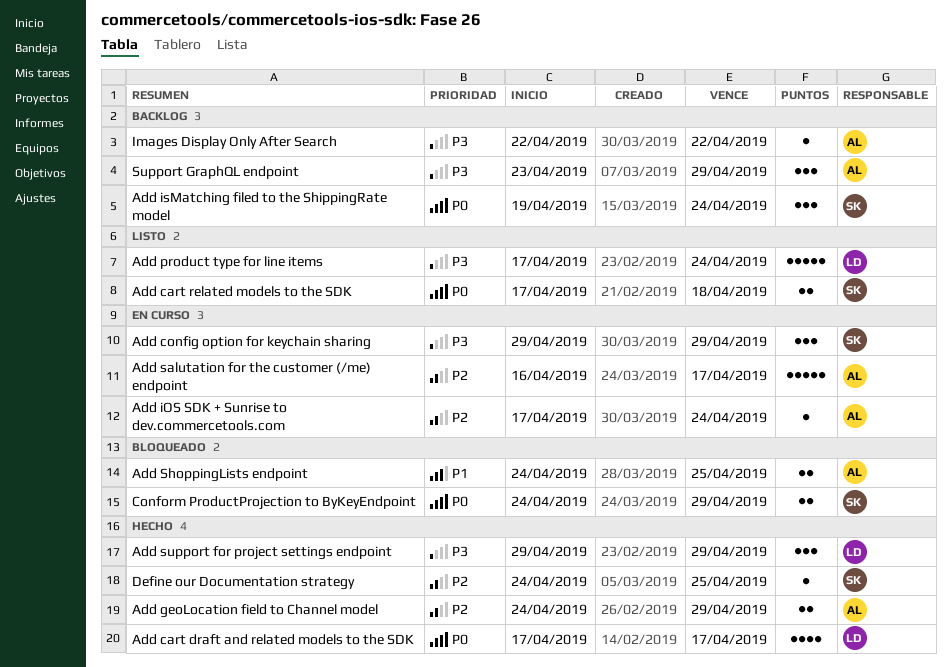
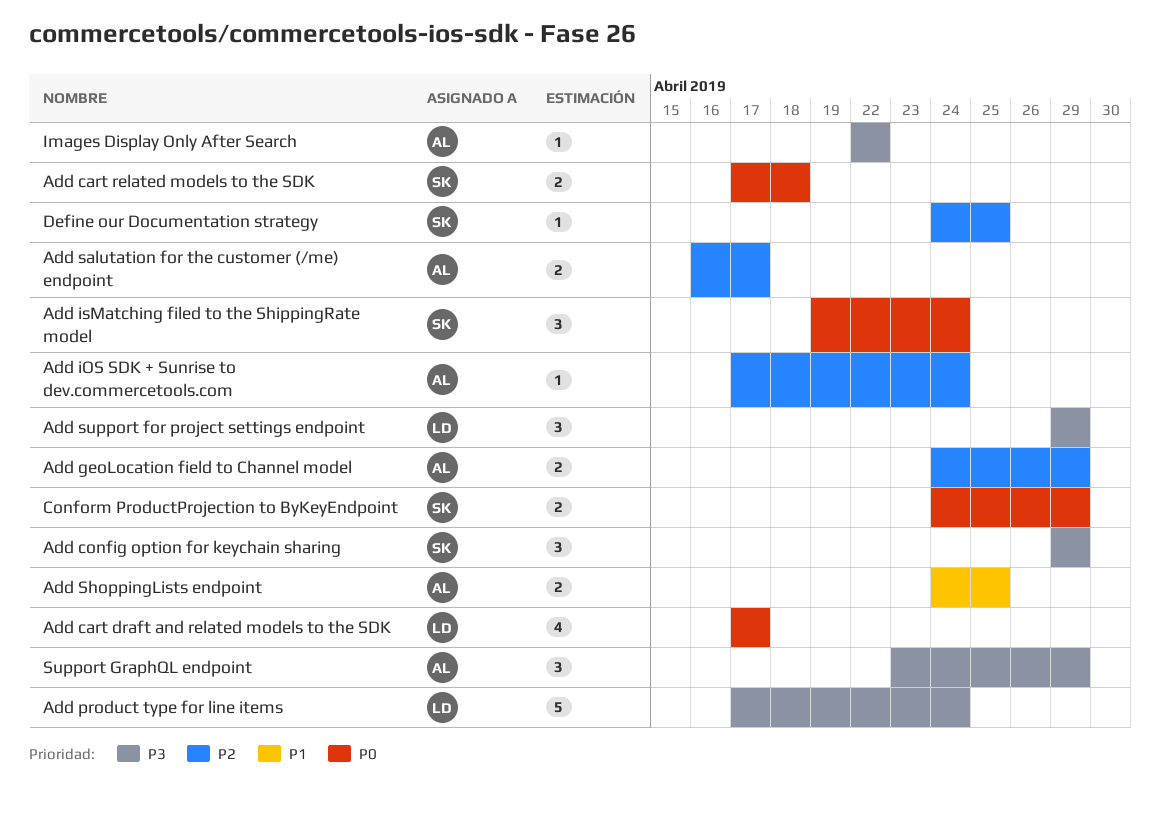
Add salutation for the customer (/me) endpoint, estimate: 5 -> 2

